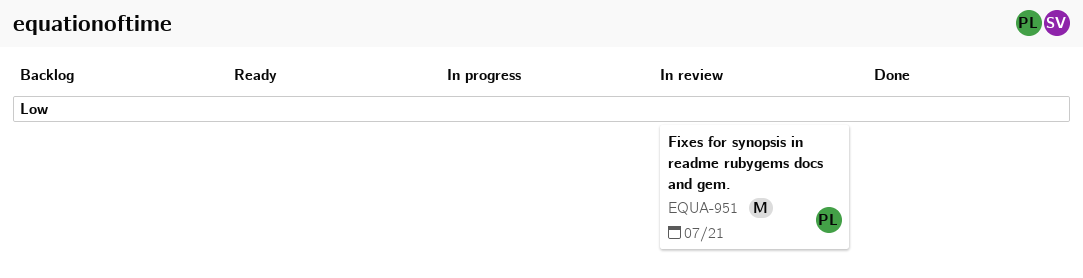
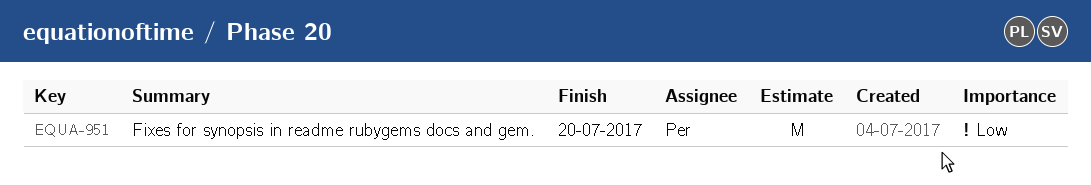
EQUA-951, due: Jul 21 -> Jul 20

